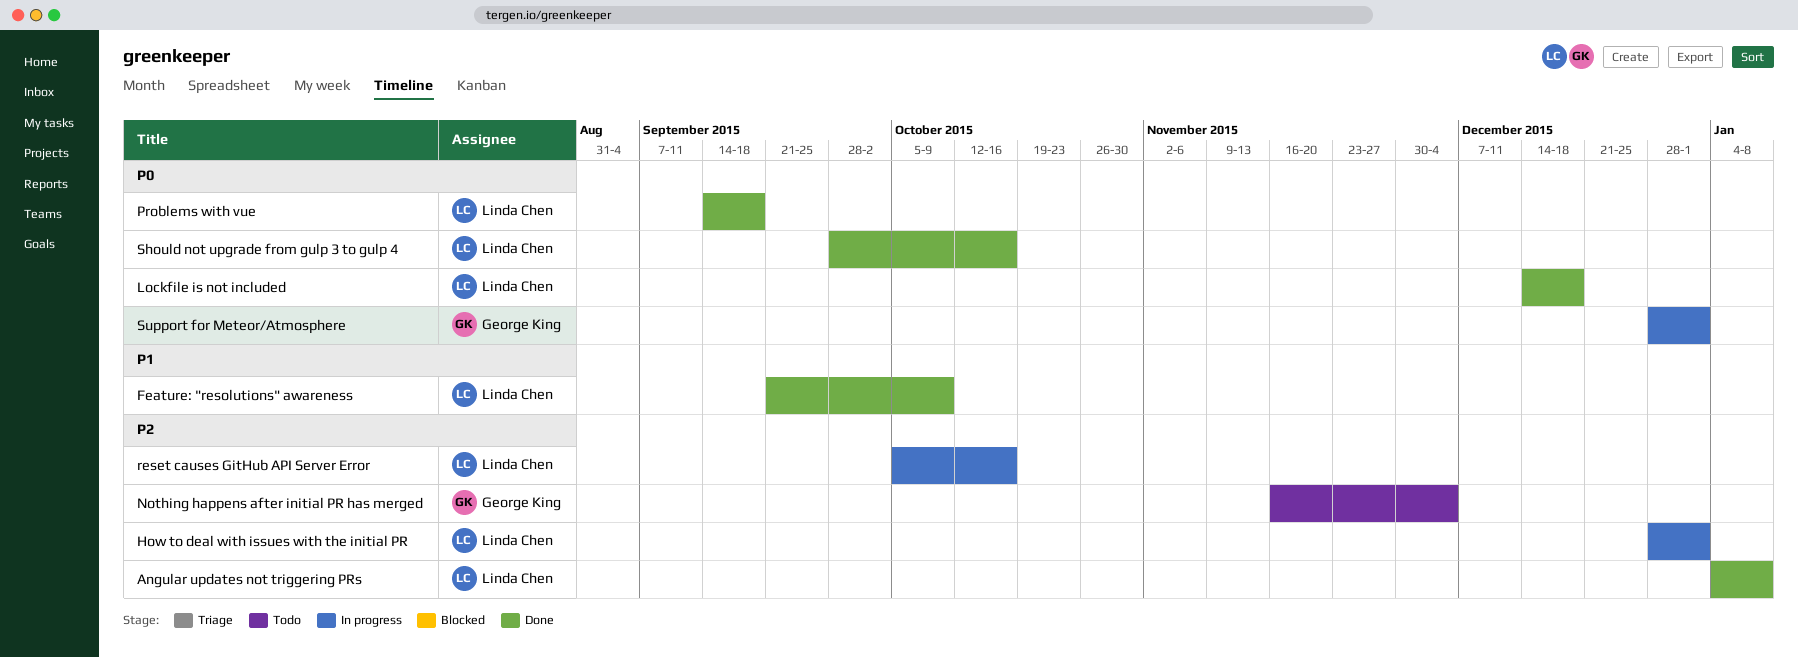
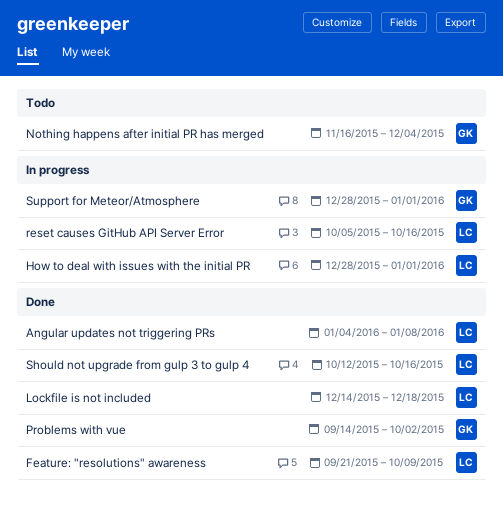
Problems with vue, owner: Linda Chen -> George King
Problems with vue, due: Sep 18 -> Oct 2
Should not upgrade from gulp 3 to gulp 4, start: Sep 28 -> Oct 12

